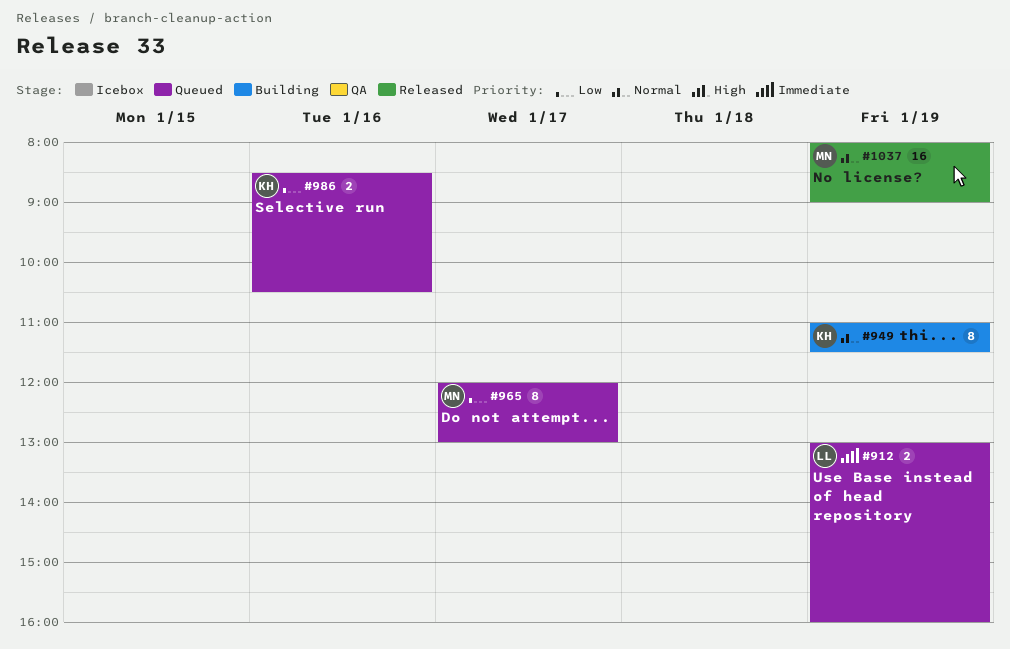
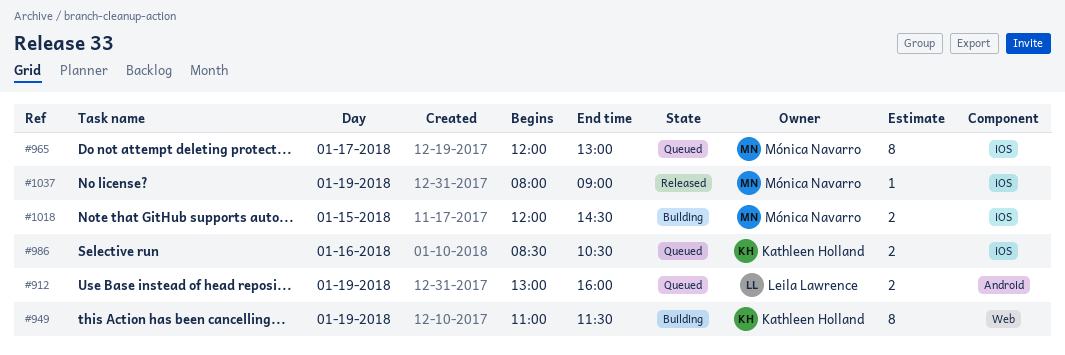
#1018: none -> present
#1037, estimate: 16 -> 1

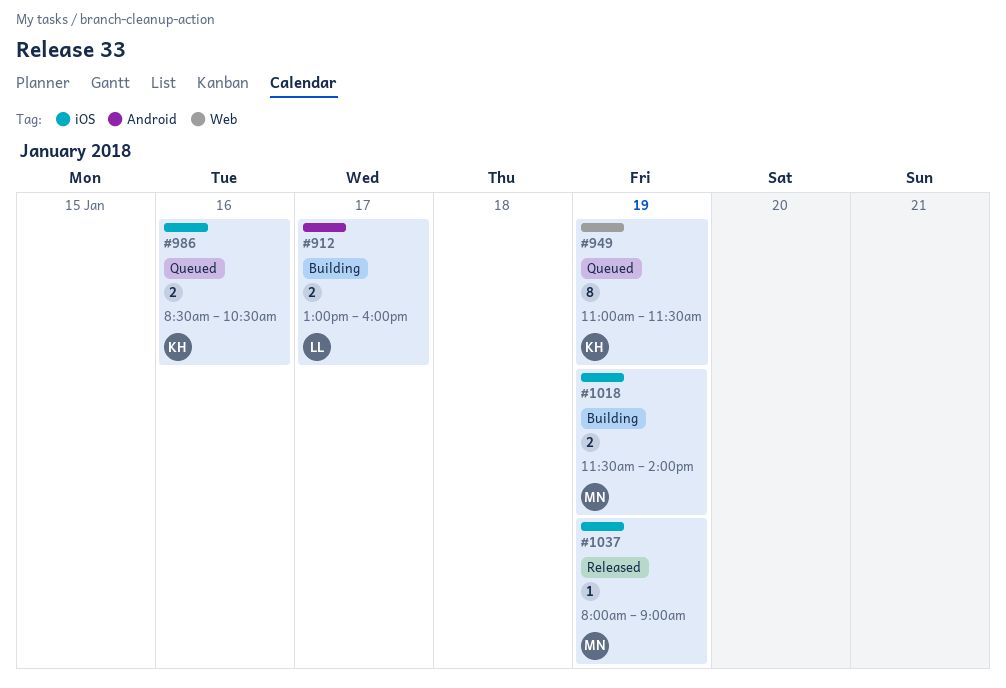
#912, status: Queued -> Building
#912, day: Jan 19 -> Jan 17
#949, status: Building -> Queued
#965: present -> none
#1018, day: Jan 15 -> Jan 19
#1018, begins: 12:00 -> 11:30
#1018, ends: 14:30 -> 14:00

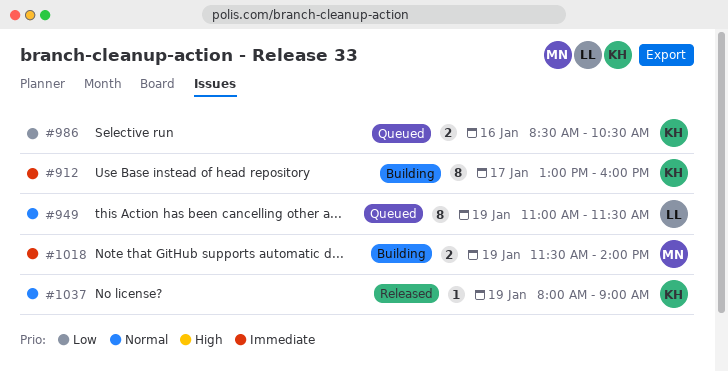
#912, owner: LL -> KH
#912, estimate: 2 -> 8
#949, owner: KH -> LL
#1037, owner: MN -> KH

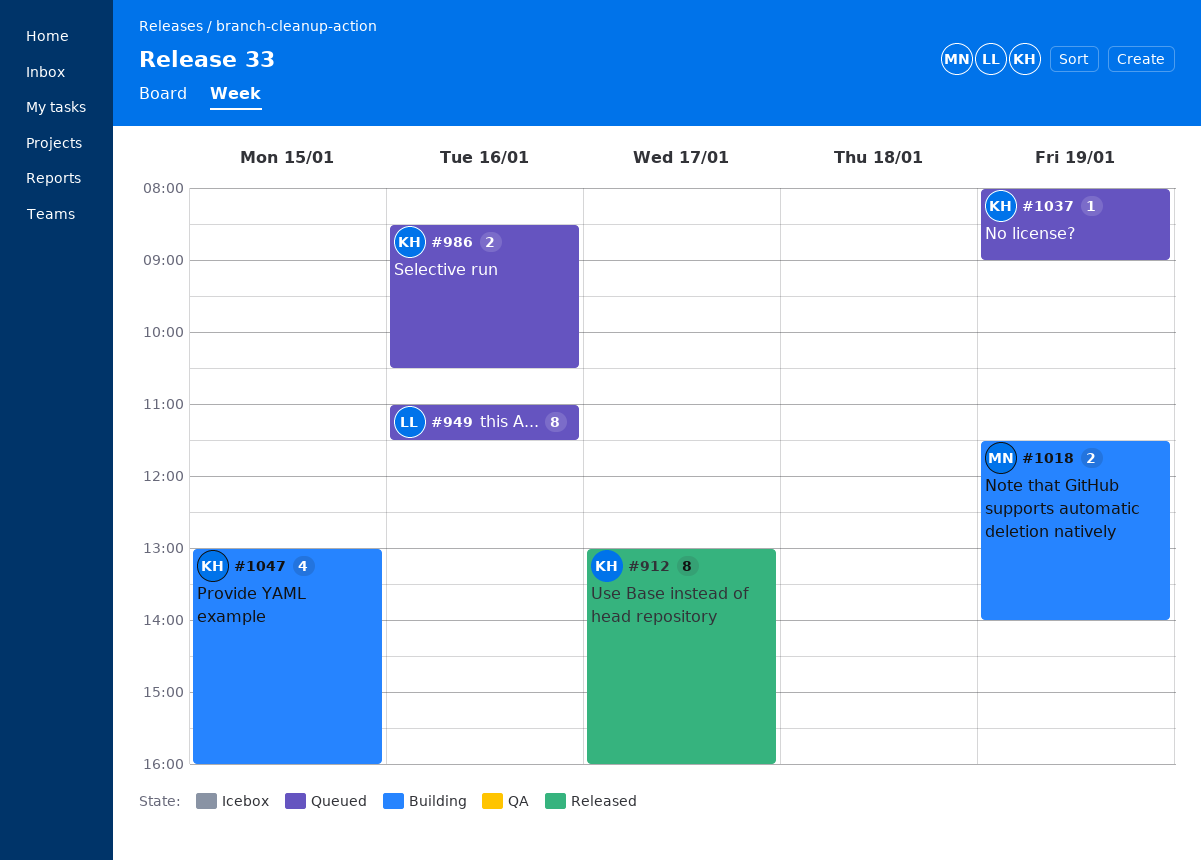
#912, status: Building -> Released
#949, day: Jan 19 -> Jan 16
#1037, status: Released -> Queued
#1047: none -> present

